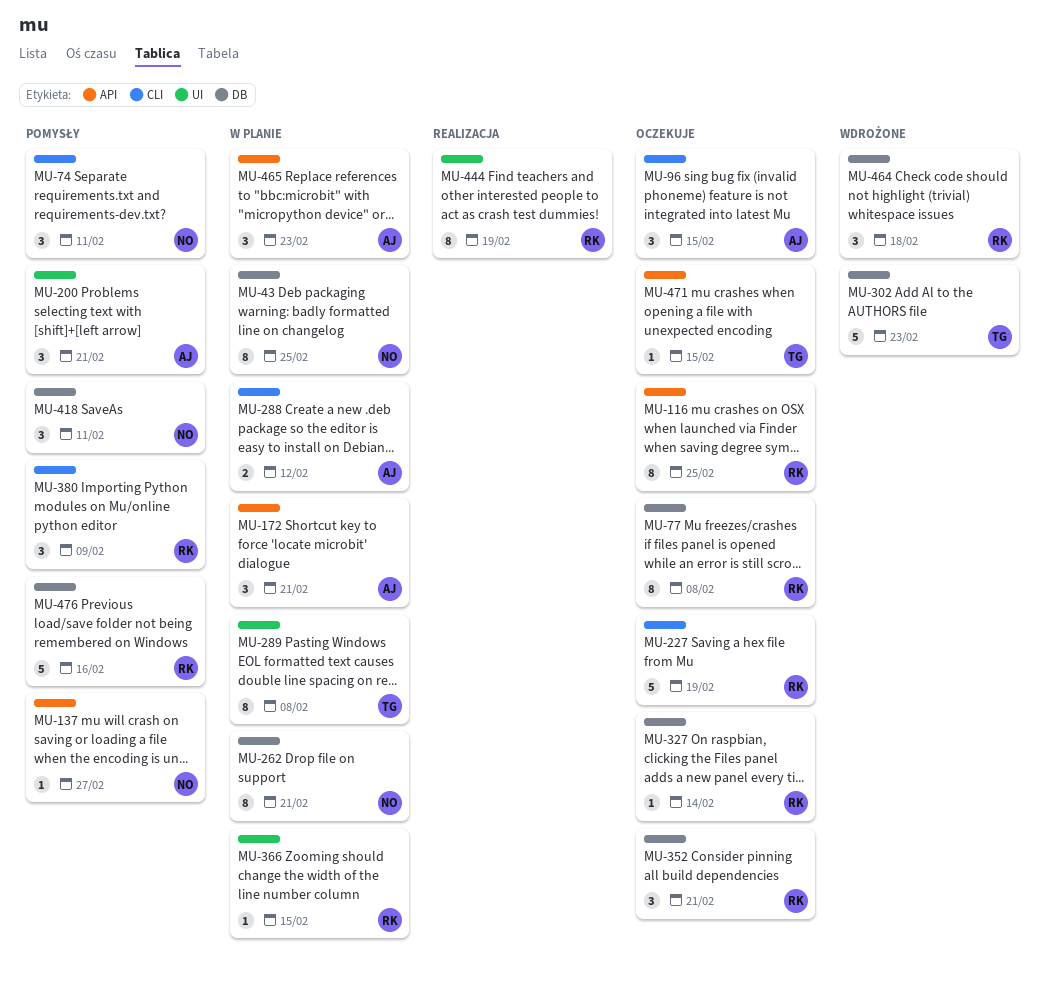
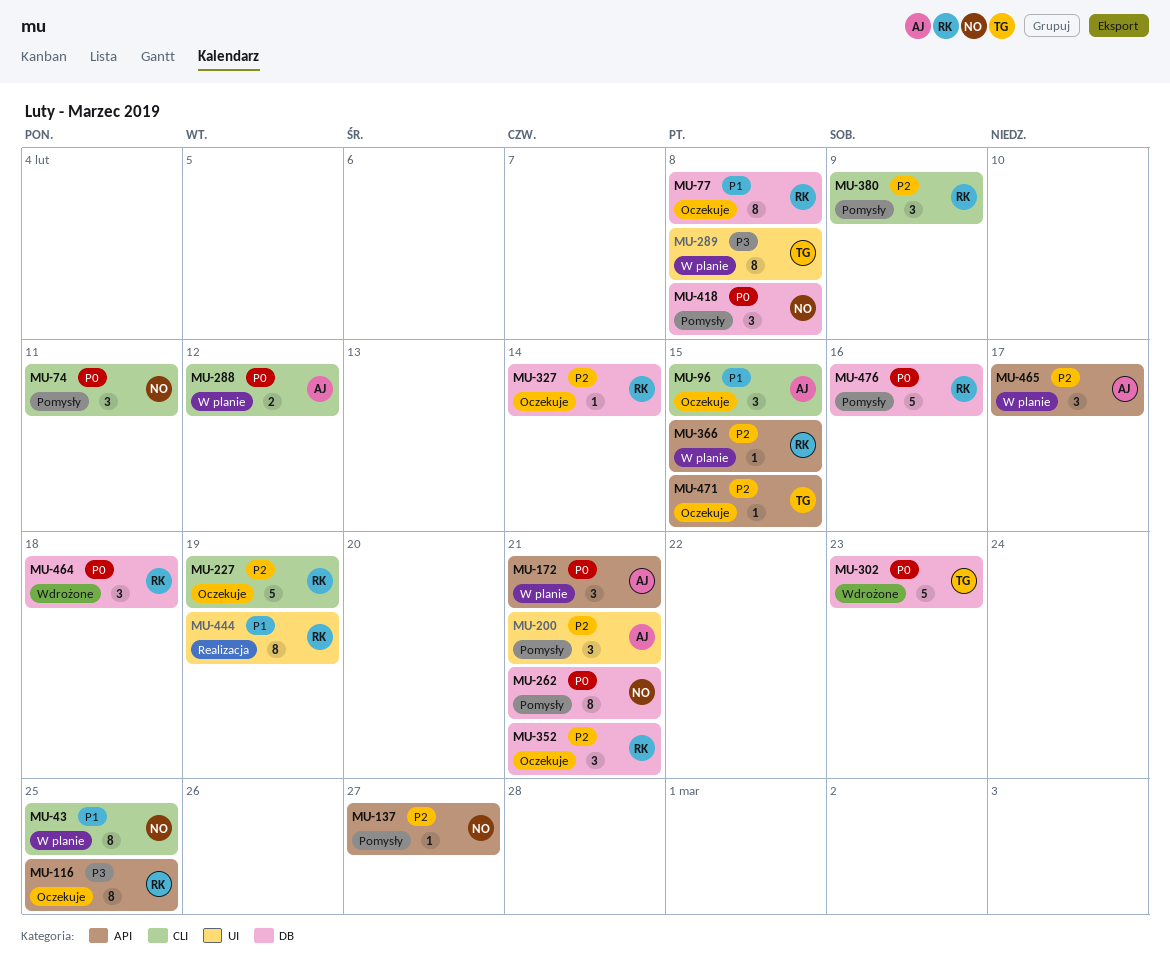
MU-43, label: DB -> CLI
MU-262, status: W planie -> Pomysły
MU-366, label: UI -> API
MU-418, due: Feb 11 -> Feb 8
MU-465, due: Feb 23 -> Feb 17

